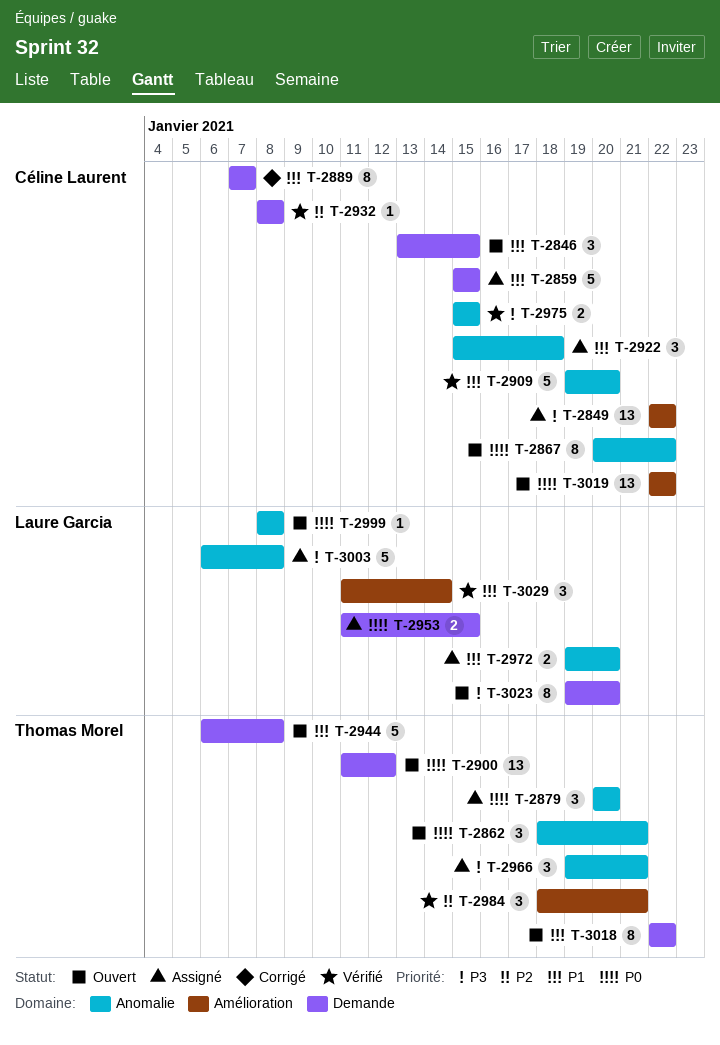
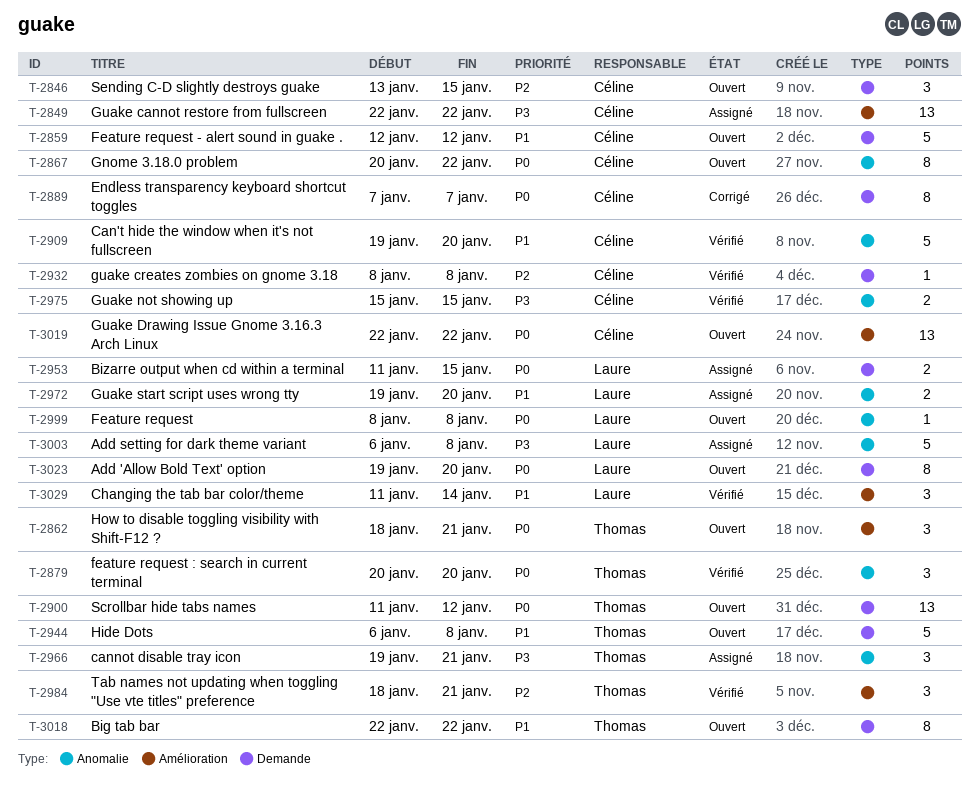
T-2846, priority: P1 -> P2
T-2859, status: Assigné -> Ouvert
T-2859, start: Jan 15 -> Jan 12
T-2859, due: Jan 15 -> Jan 12
T-2862, label: Anomalie -> Amélioration
T-2879, status: Assigné -> Vérifié
T-2889, priority: P1 -> P0
T-2922: present -> none
T-3023, priority: P3 -> P0

